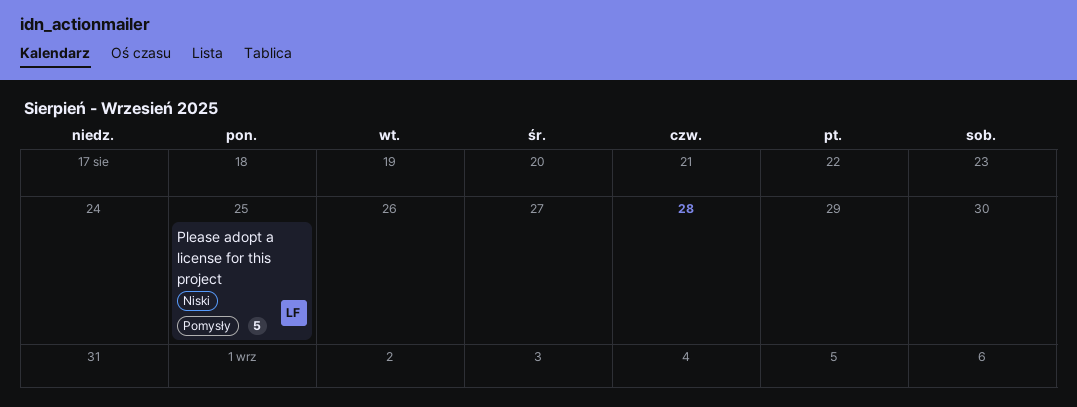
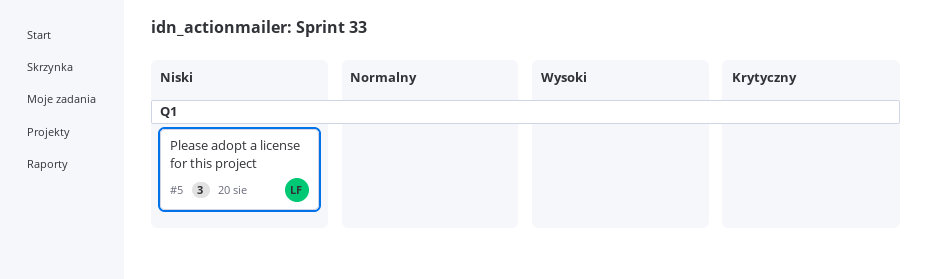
Please adopt a license for this project, estimate: 5 -> 3
Please adopt a license for this project, due: Aug 25 -> Aug 20

